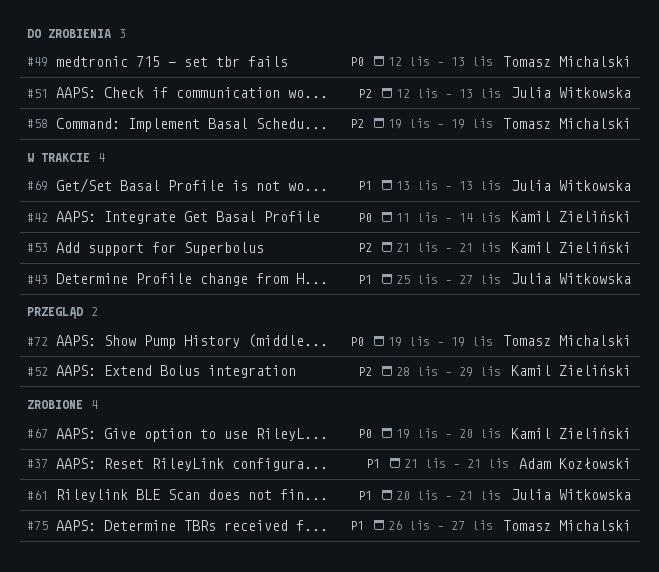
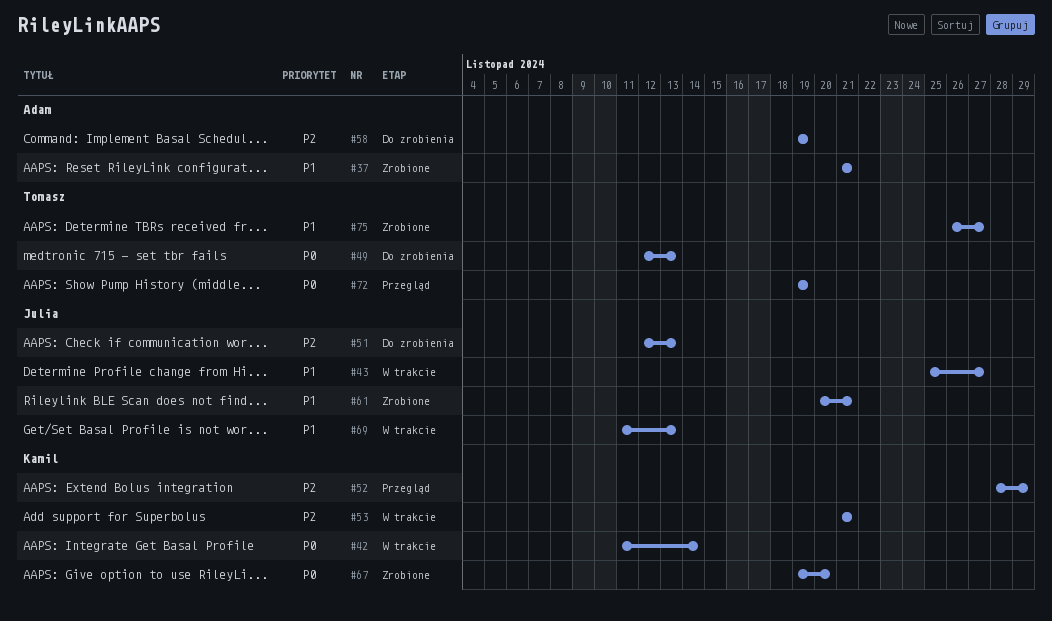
#58, owner: Tomasz Michalski -> Adam Kozłowski
#69, start: Nov 13 -> Nov 11

